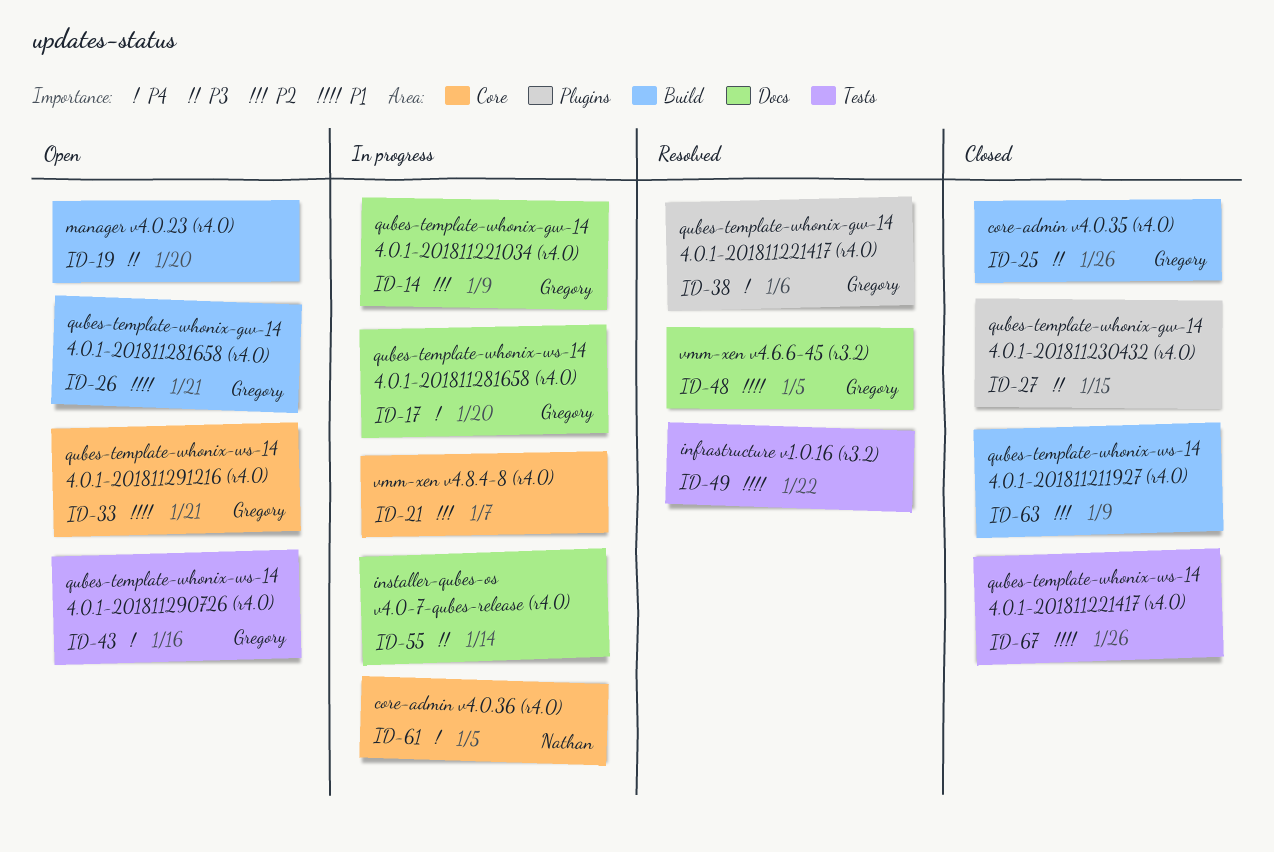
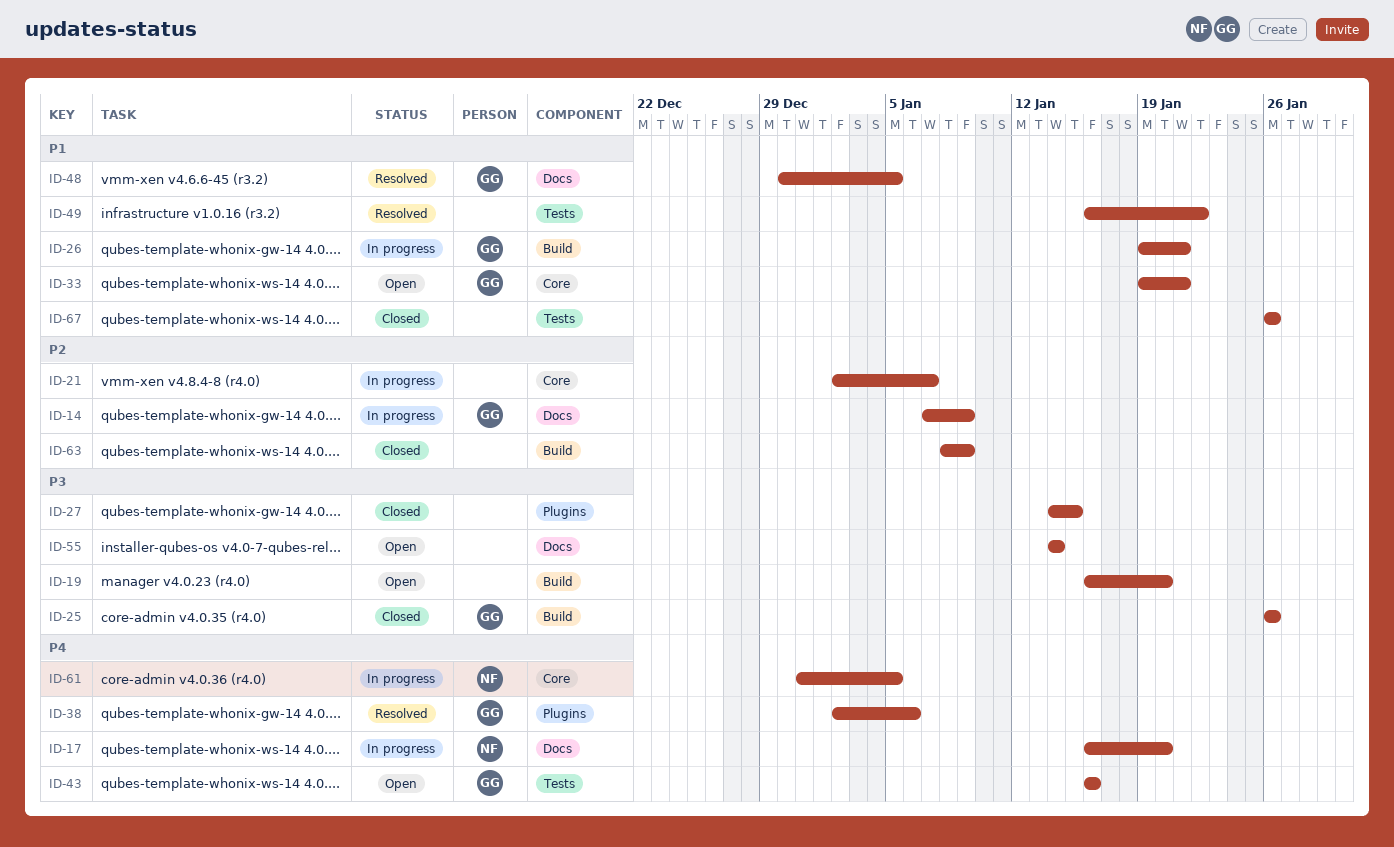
ID-17, owner: Gregory -> Nathan
ID-26, status: Open -> In progress
ID-55, status: In progress -> Open

